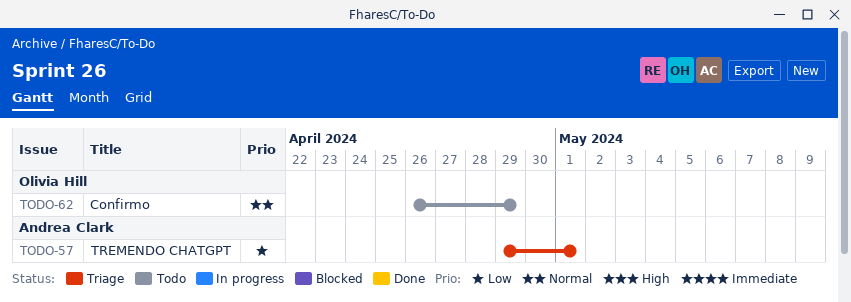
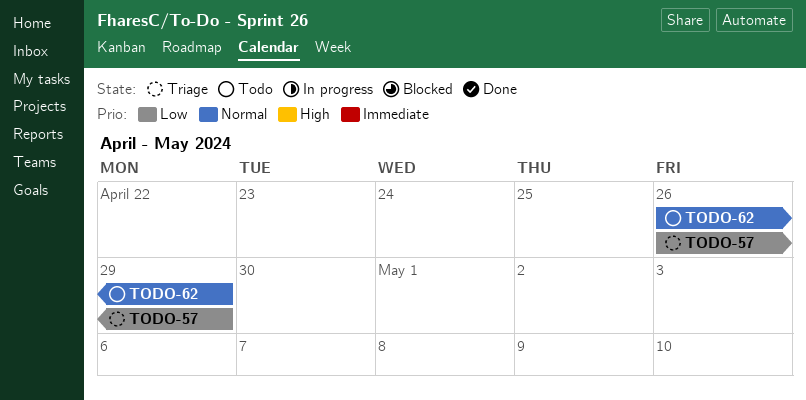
TODO-57, start: Apr 29 -> Apr 26
TODO-57, due: May 1 -> Apr 29

